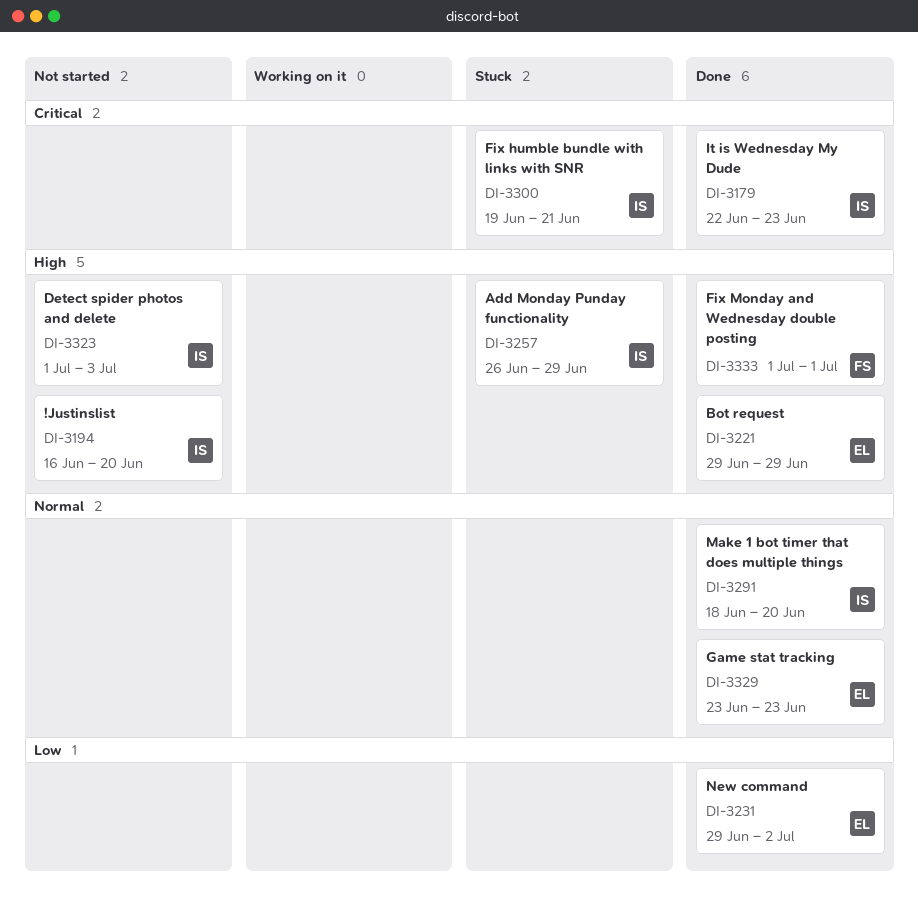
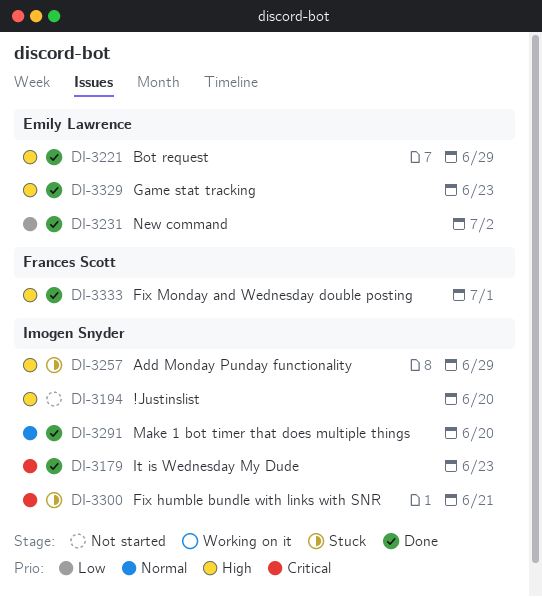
DI-3323: present -> none
DI-3329, priority: Normal -> High

